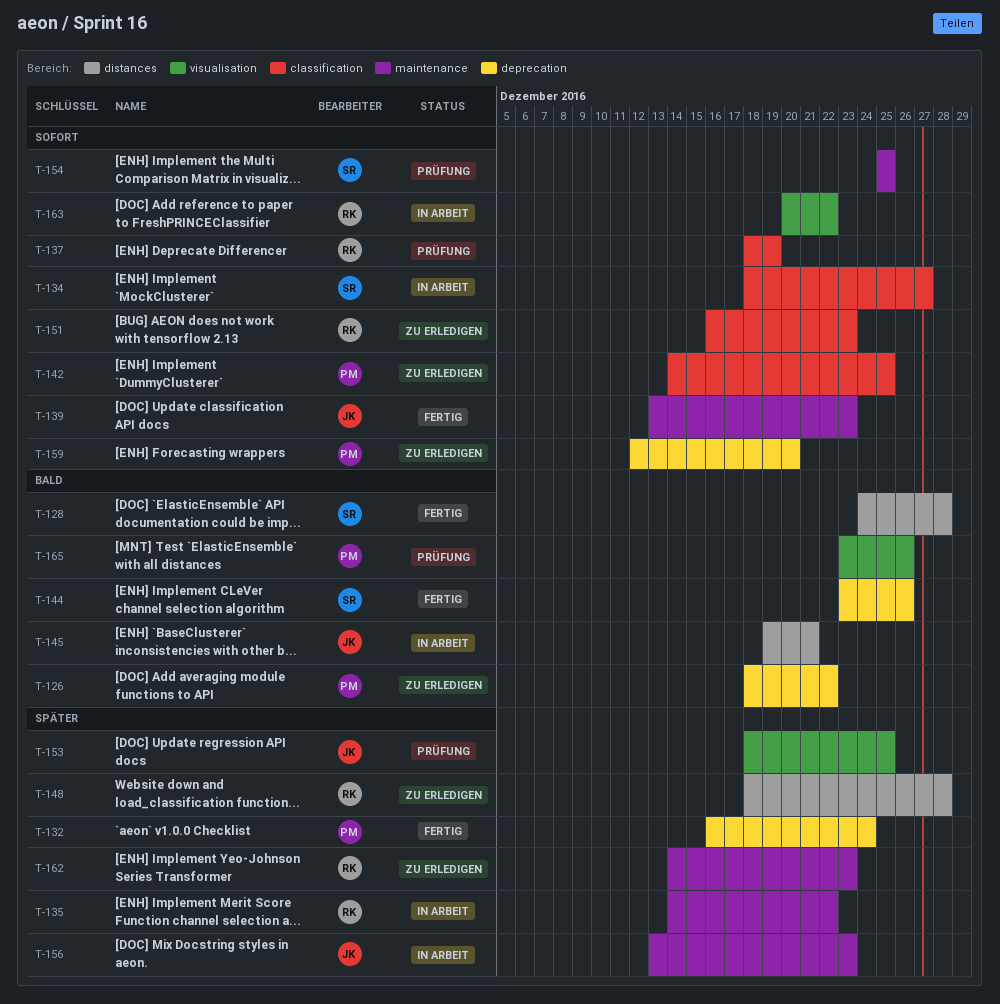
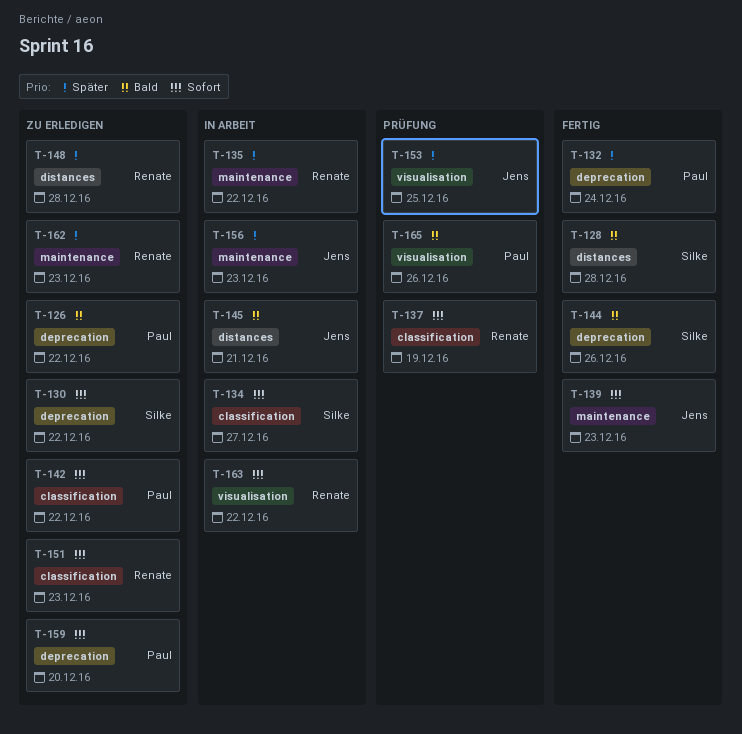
T-130: none -> present
T-142, due: Dec 25 -> Dec 22
T-154: present -> none

